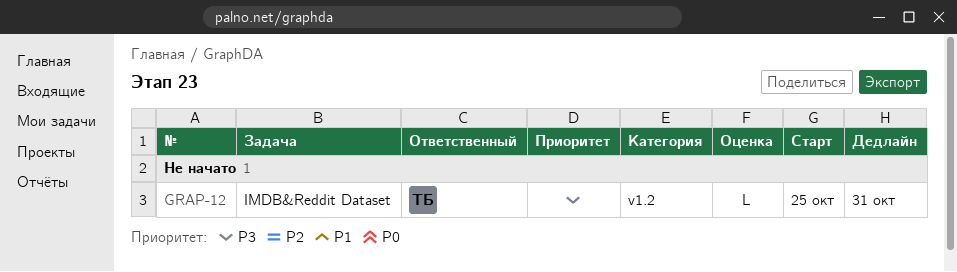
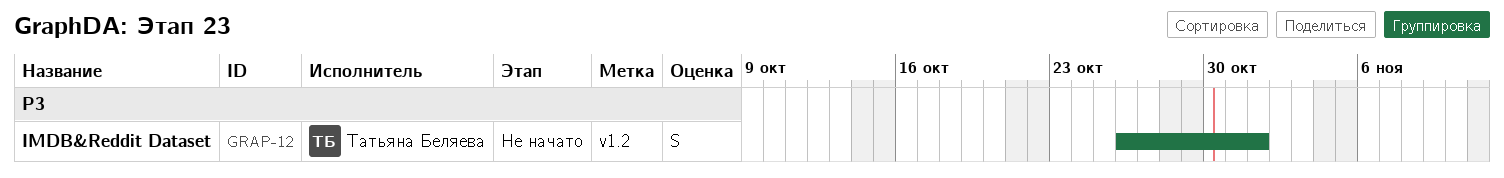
GRAP-12, estimate: L -> S
GRAP-12, start: Oct 25 -> Oct 26
GRAP-12, due: Oct 31 -> Nov 1

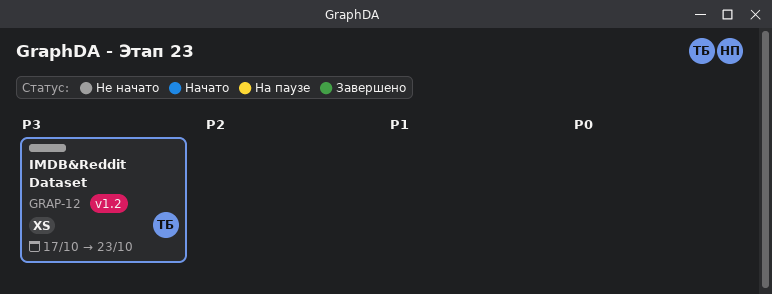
GRAP-12, estimate: S -> XS
GRAP-12, start: Oct 26 -> Oct 17
GRAP-12, due: Nov 1 -> Oct 23

